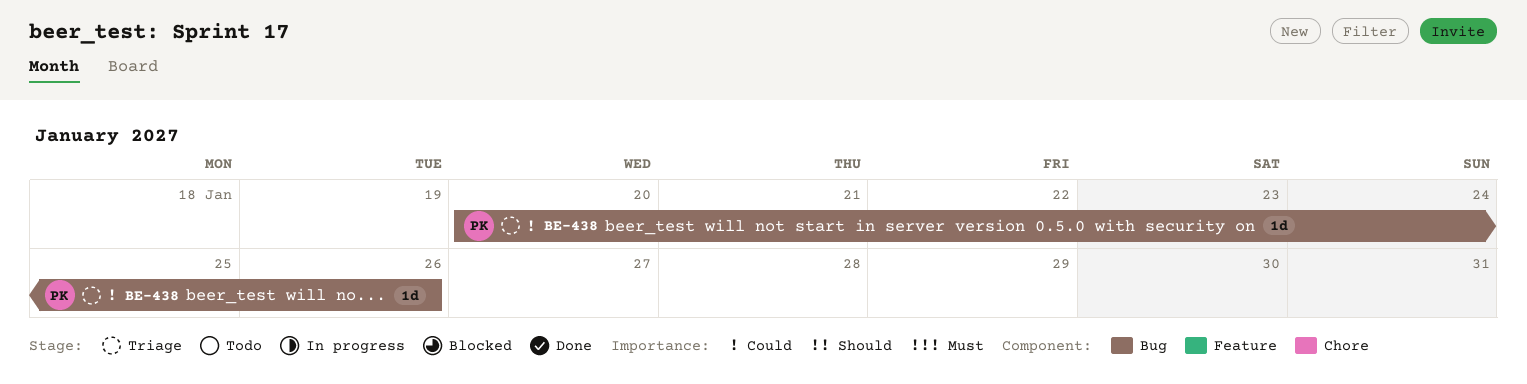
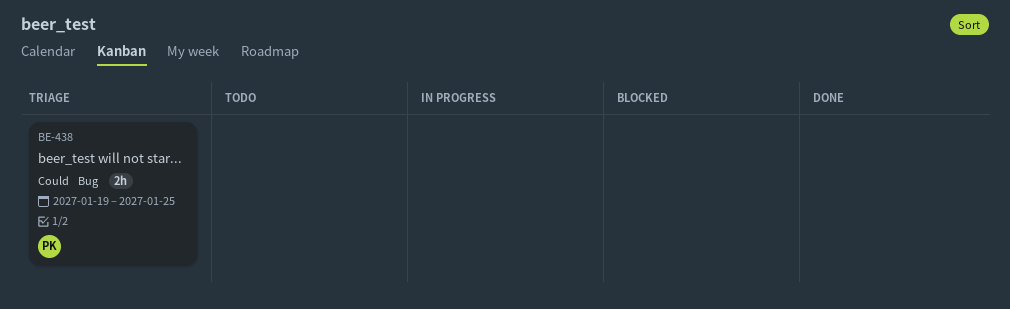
BE-438, estimate: 1d -> 2h
BE-438, start: Jan 20 -> Jan 19
BE-438, due: Jan 26 -> Jan 25

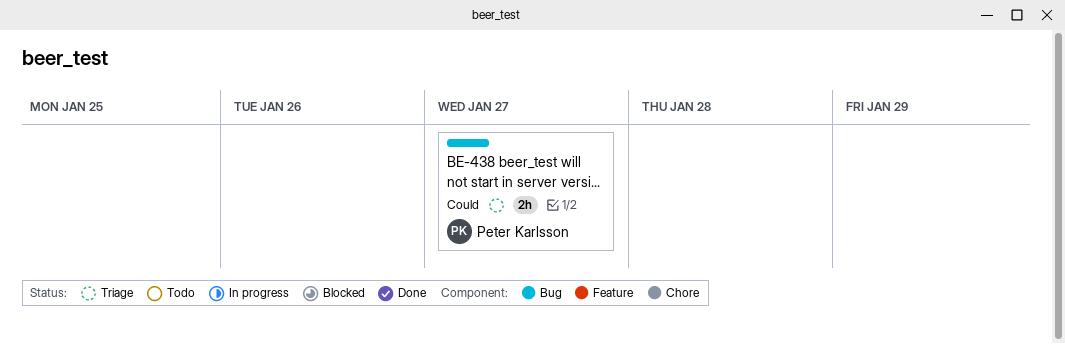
BE-438, due: Jan 25 -> Jan 27

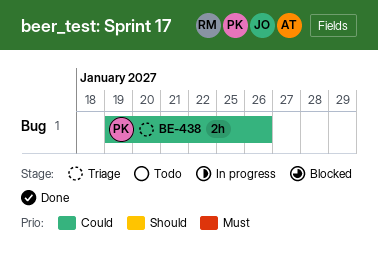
BE-438, due: Jan 27 -> Jan 26

